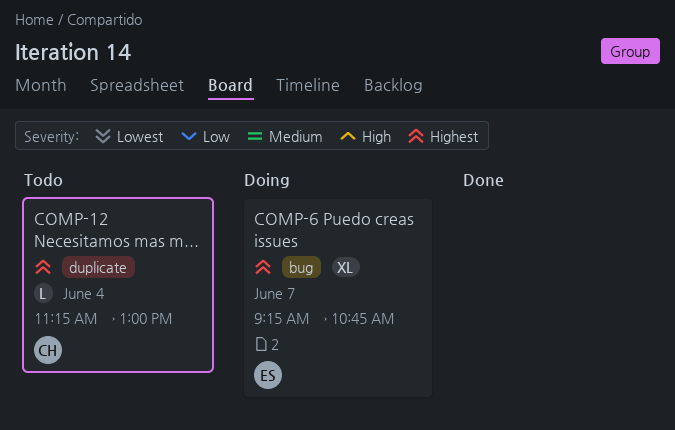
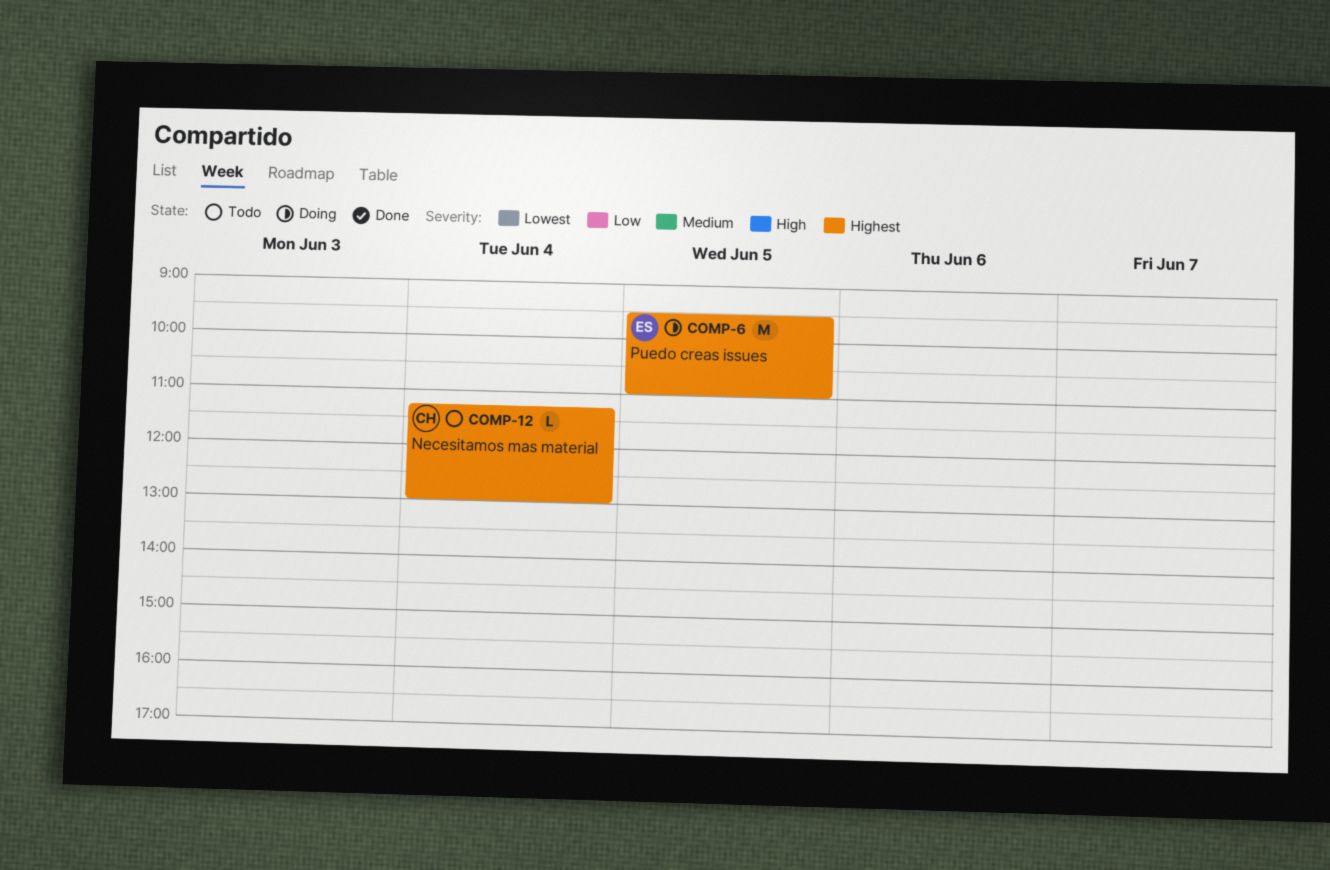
COMP-6, estimate: XL -> M
COMP-6, day: Jun 7 -> Jun 5
COMP-6, begins: 09:15 -> 09:30
COMP-6, ends: 10:45 -> 11:00

